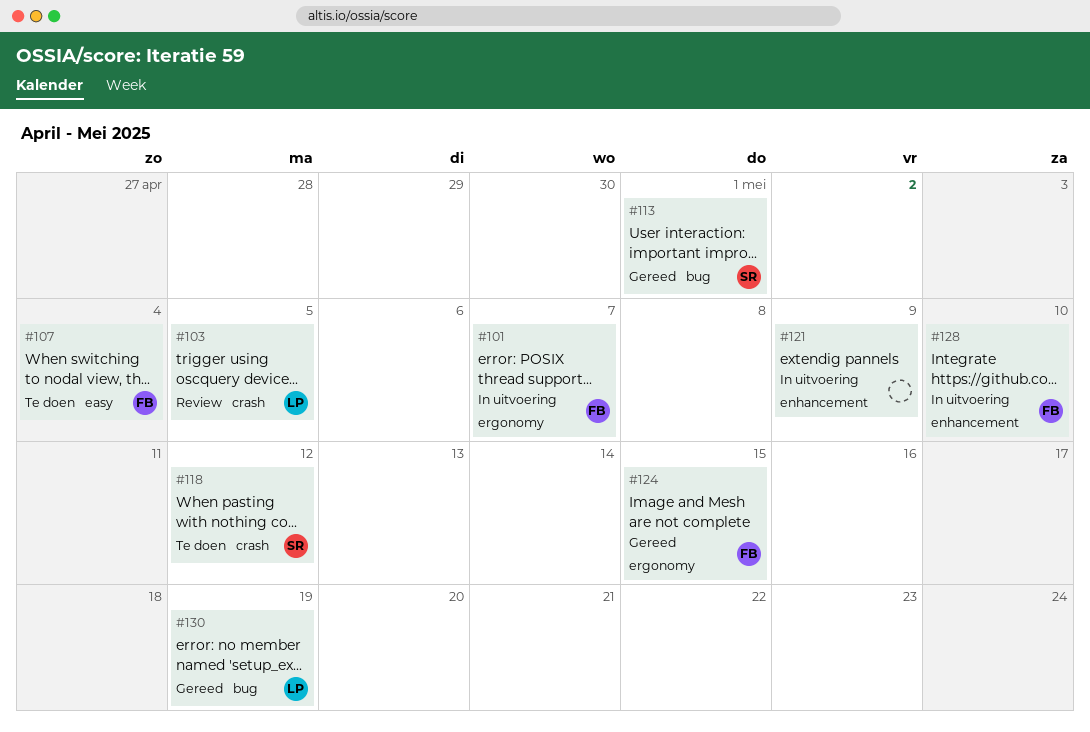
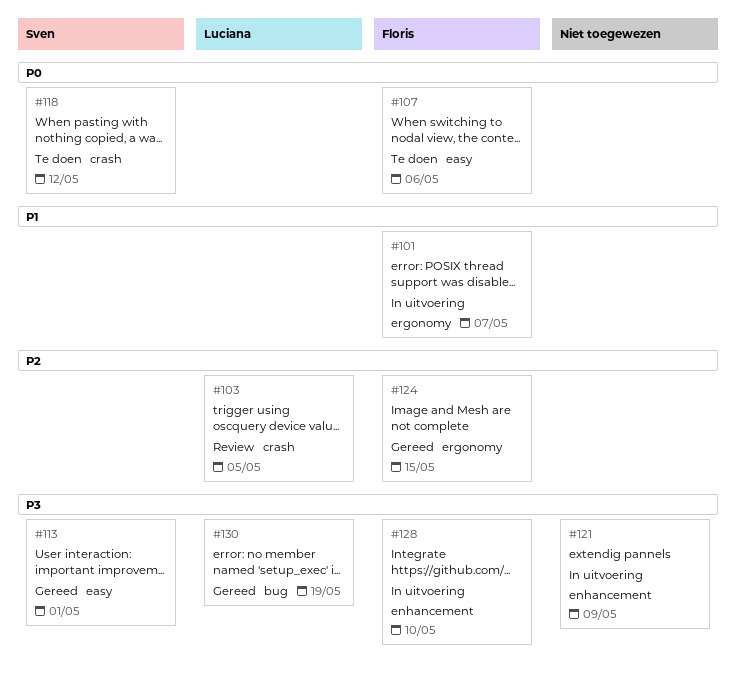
#107, due: May 4 -> May 6
#113, label: bug -> easy

